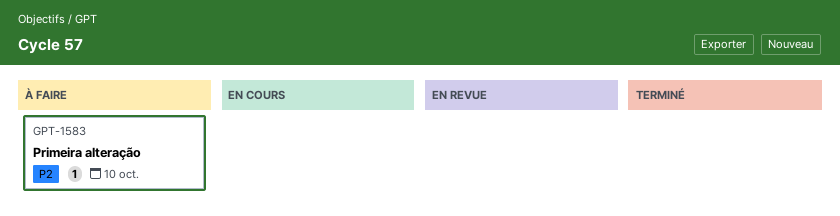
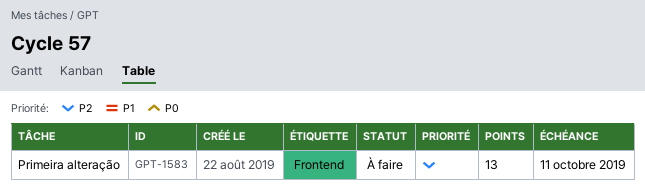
GPT-1583, estimate: 1 -> 13
GPT-1583, due: Oct 10 -> Oct 11

